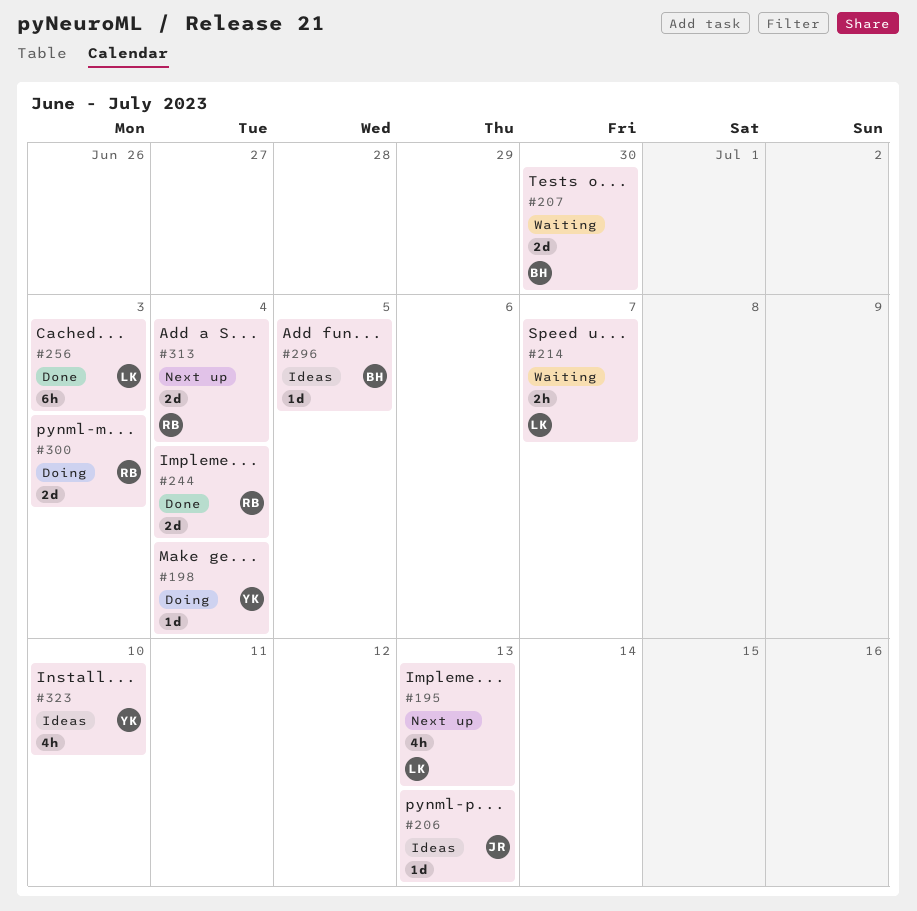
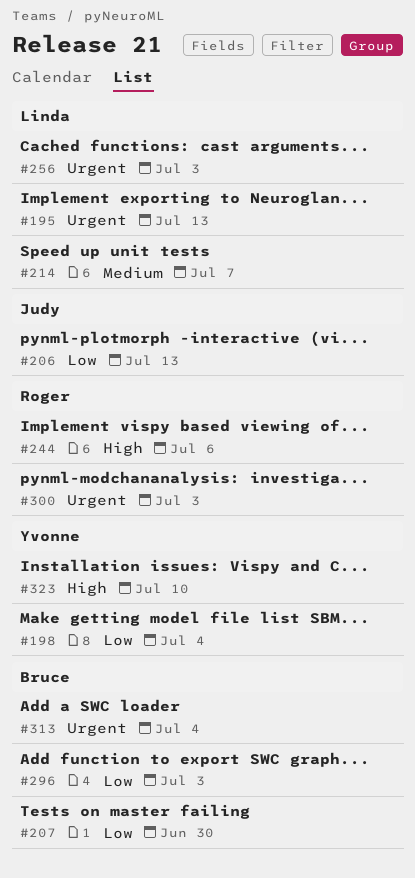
#244, due: Jul 4 -> Jul 6
#296, due: Jul 5 -> Jul 3
#313, owner: Roger -> Bruce

